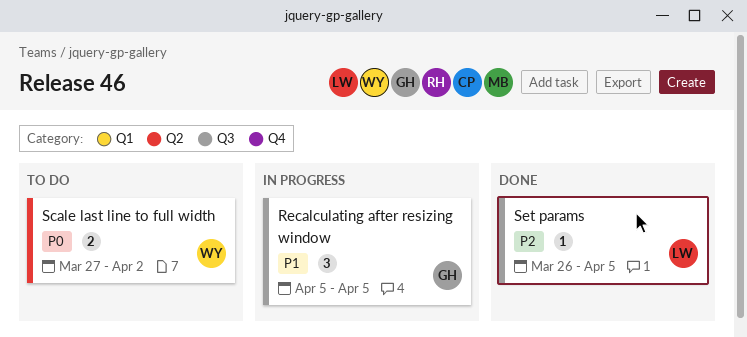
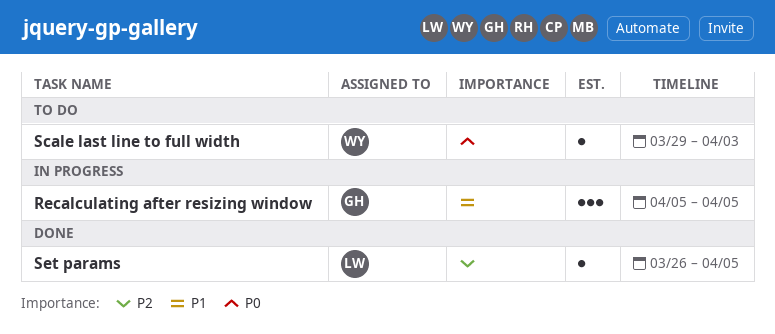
Scale last line to full width, estimate: 2 -> 1
Scale last line to full width, start: Mar 27 -> Mar 29
Scale last line to full width, due: Apr 2 -> Apr 3

